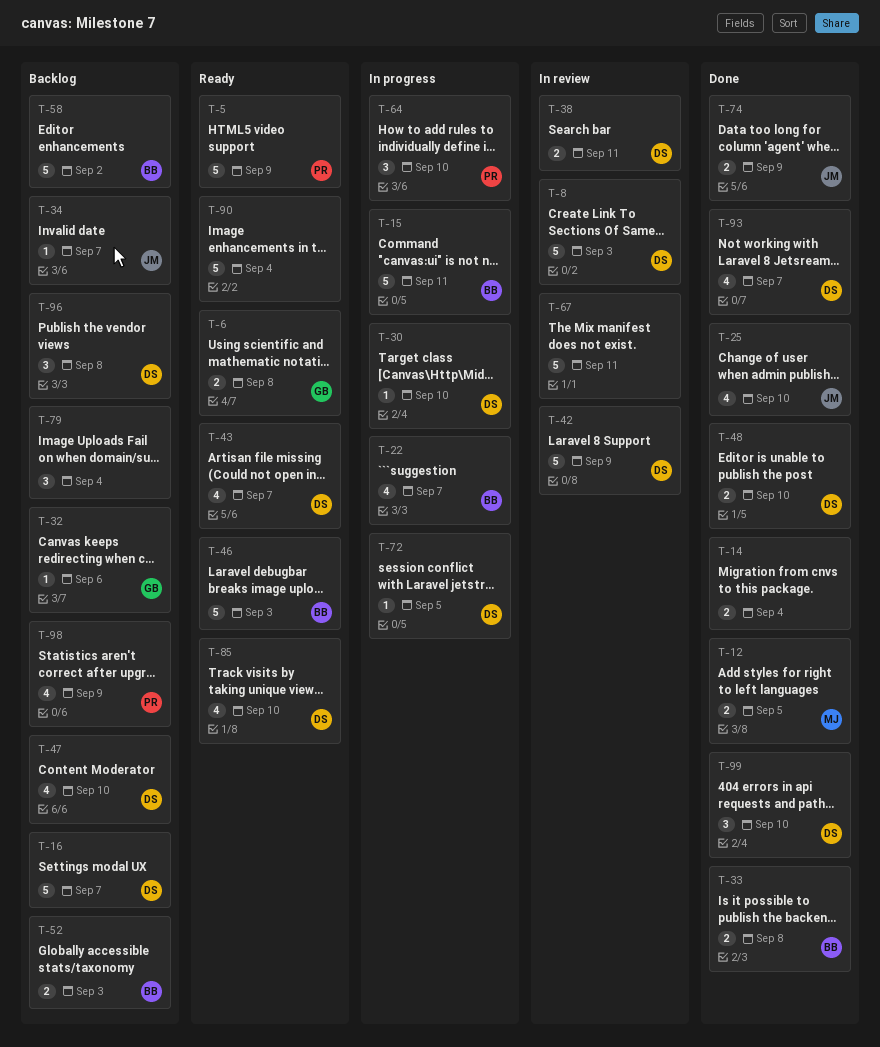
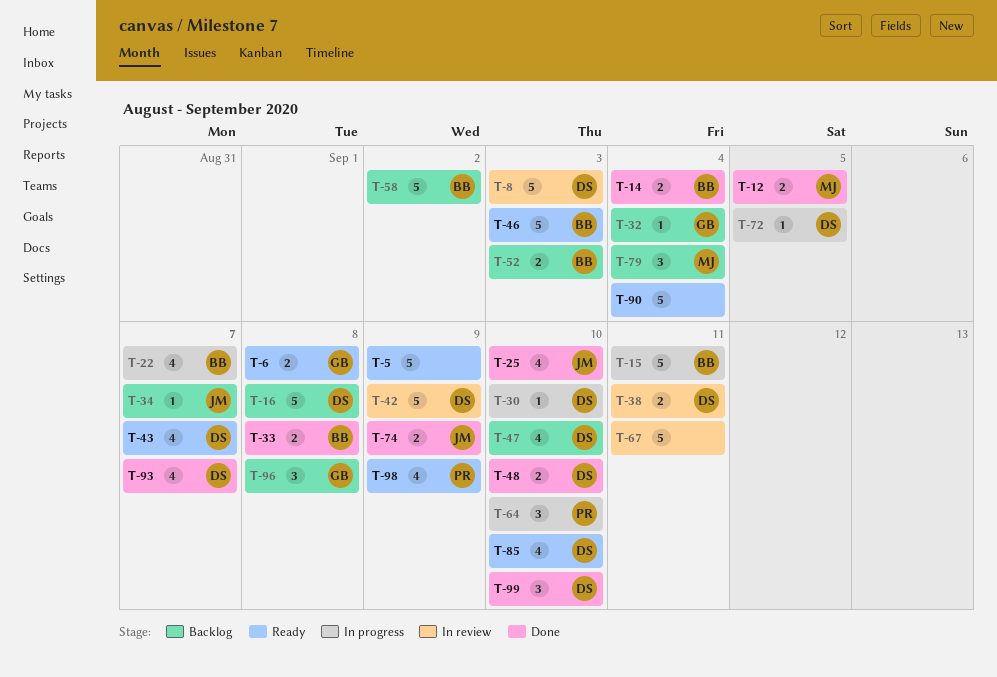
T-5, owner: PR -> none
T-14, owner: none -> BB
T-16, due: Sep 7 -> Sep 8
T-32, due: Sep 6 -> Sep 4
T-79, owner: none -> MJ
T-96, owner: DS -> GB
T-98, status: Backlog -> Ready

